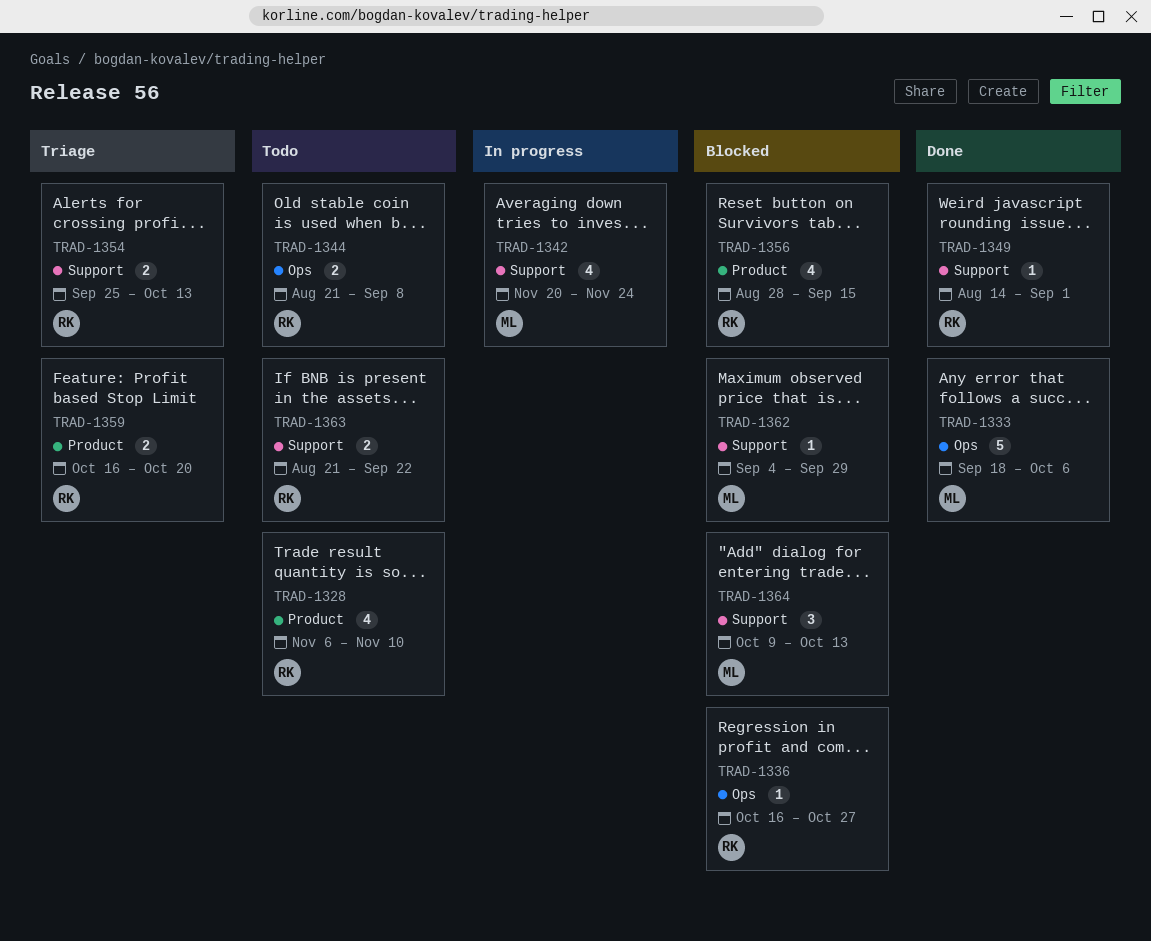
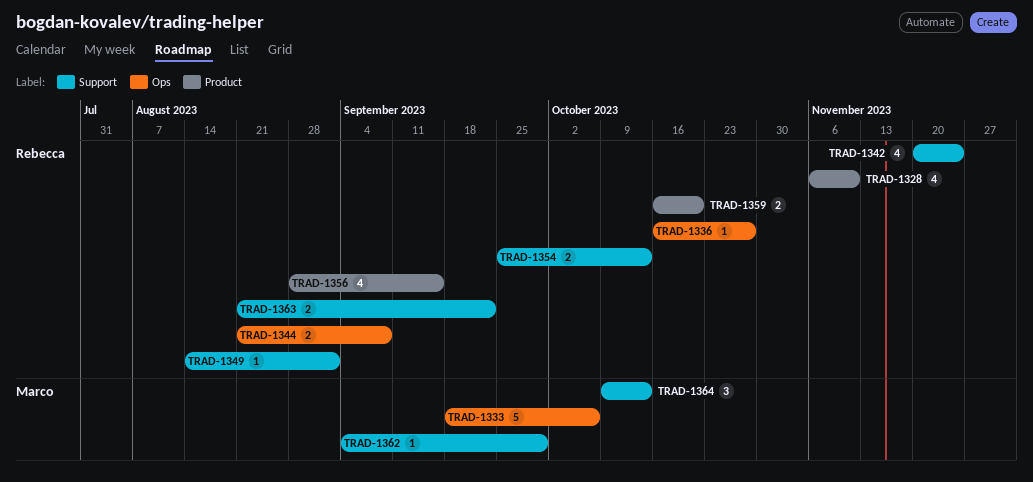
TRAD-1342, owner: Marco -> Rebecca

